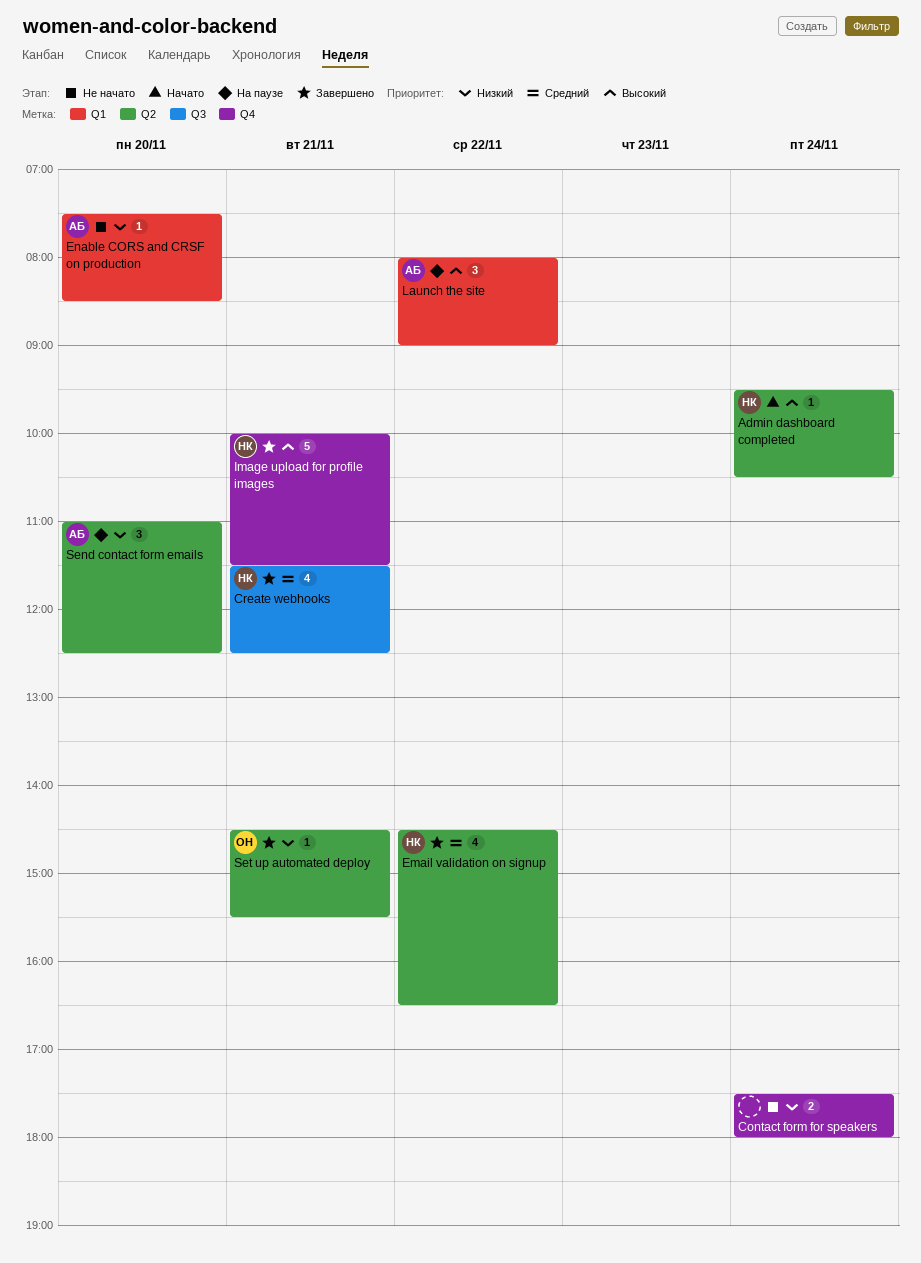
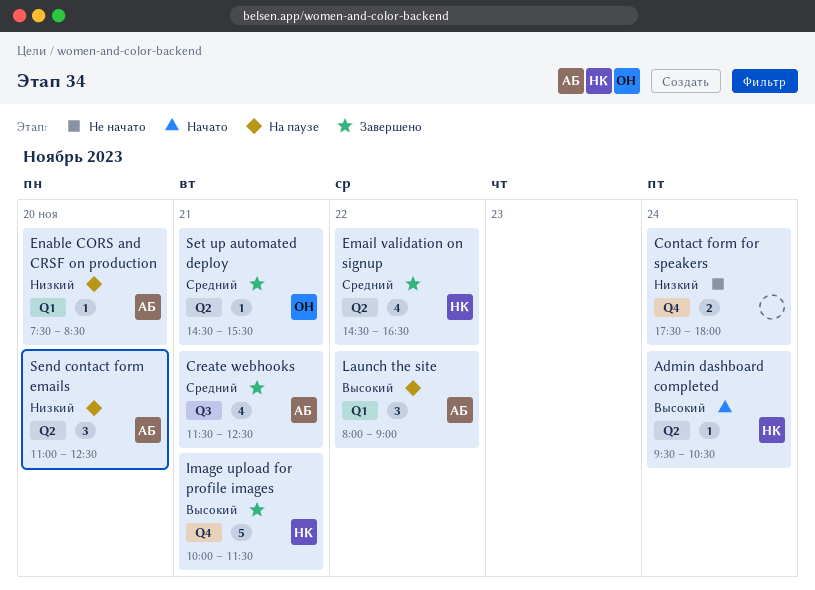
Create webhooks, owner: НК -> АБ
Enable CORS and CRSF on production, status: Не начато -> На паузе
Set up automated deploy, priority: Низкий -> Средний

